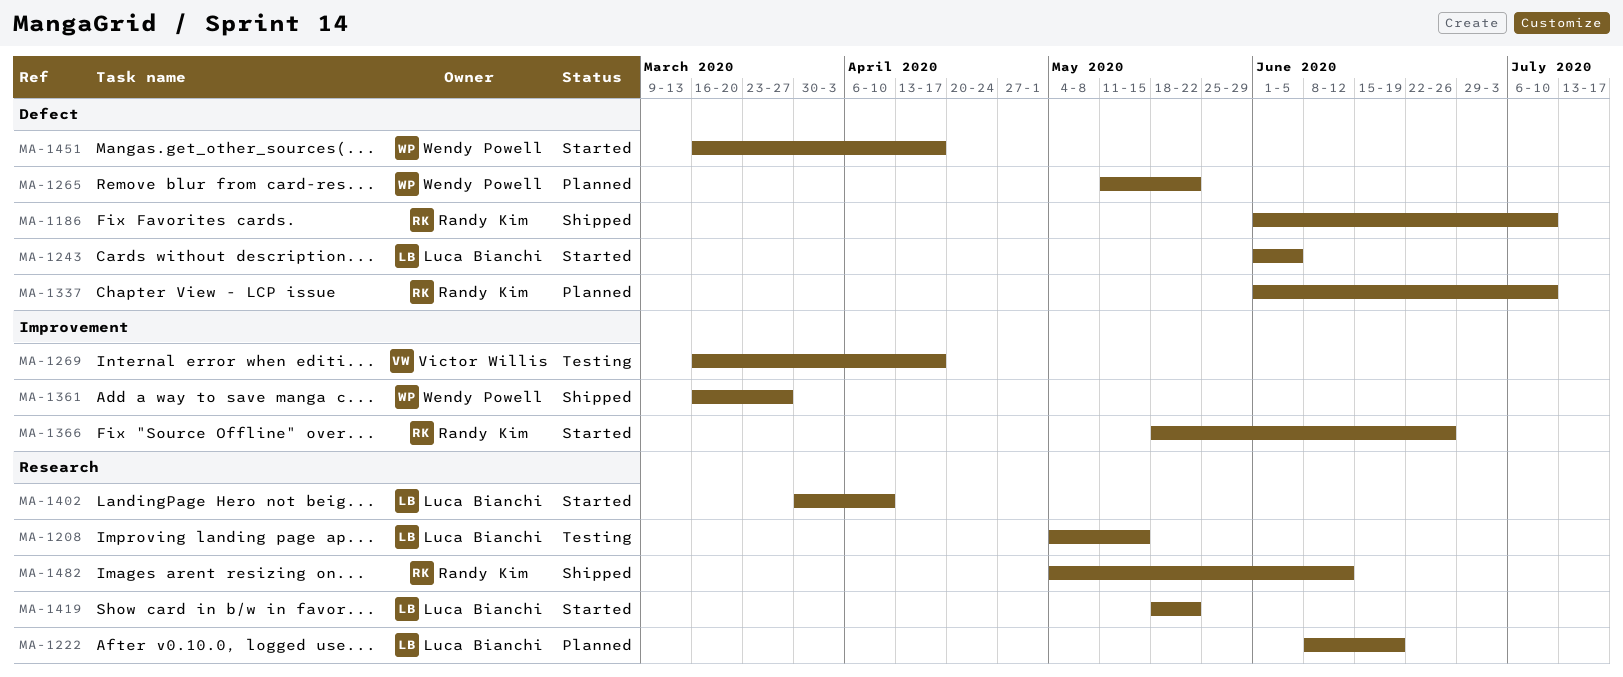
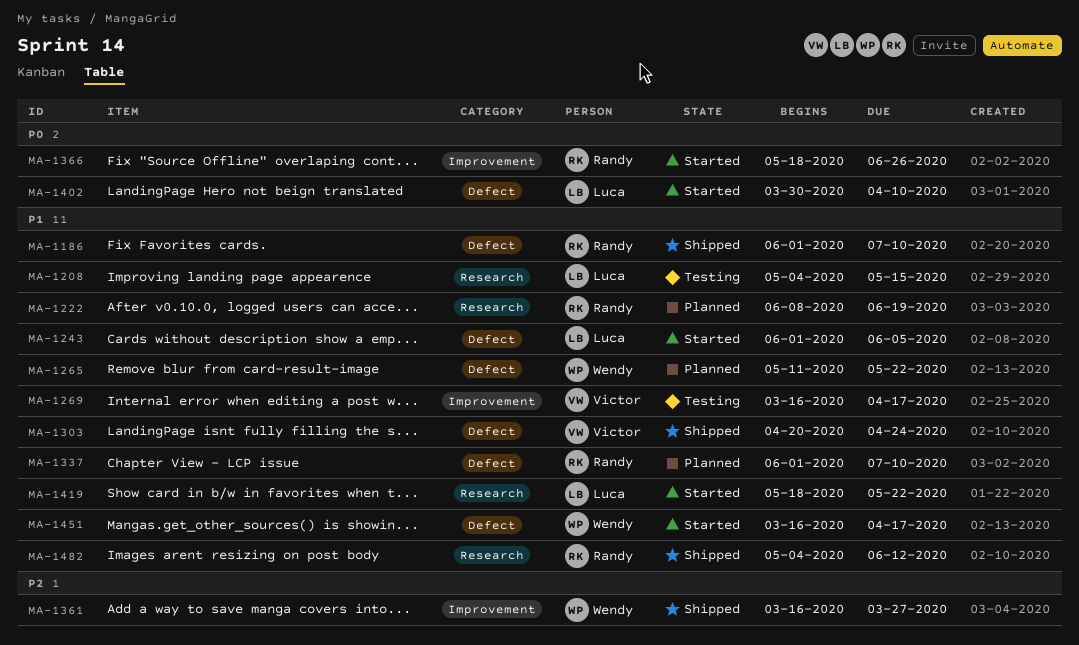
MA-1222, owner: Luca Bianchi -> Randy Kim
MA-1303: none -> present
MA-1402, label: Research -> Defect

